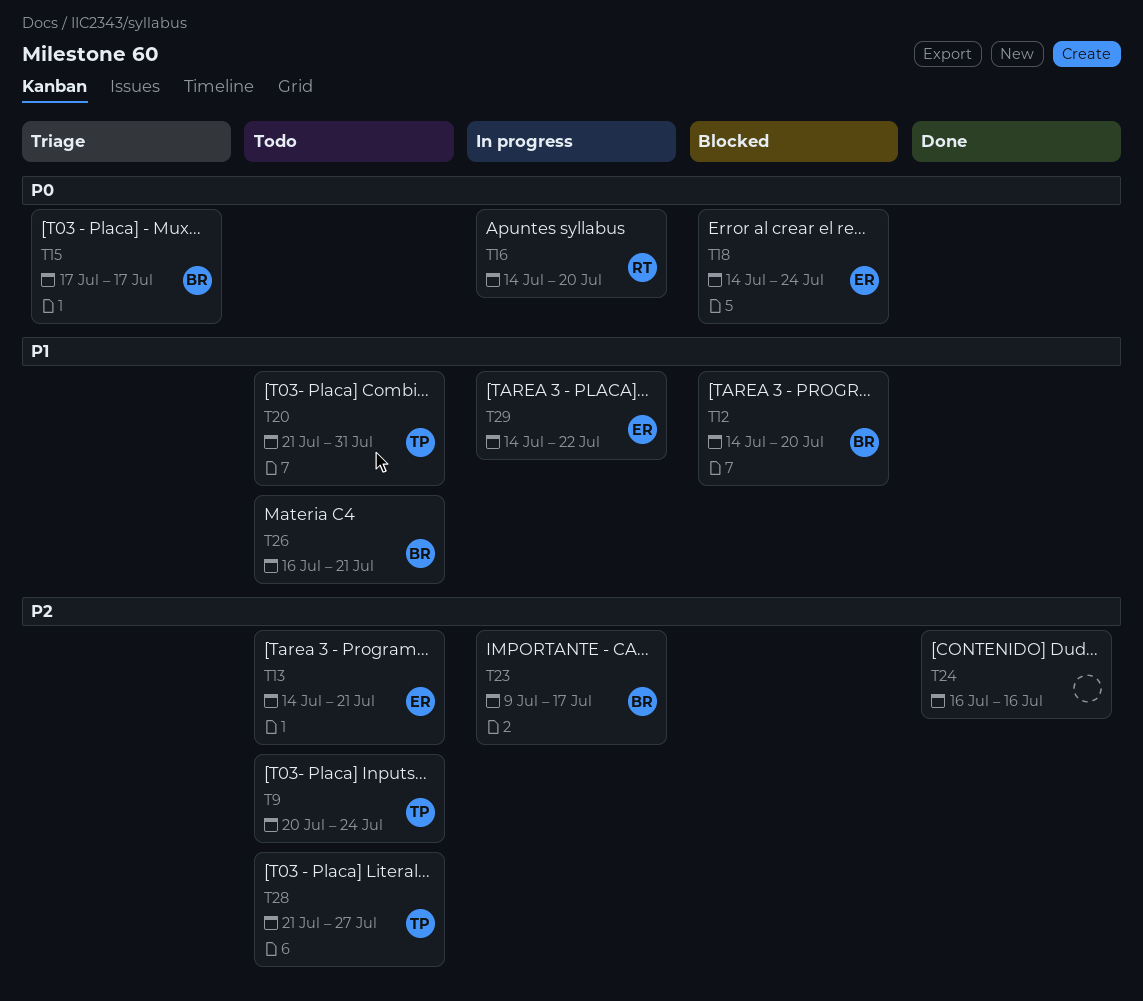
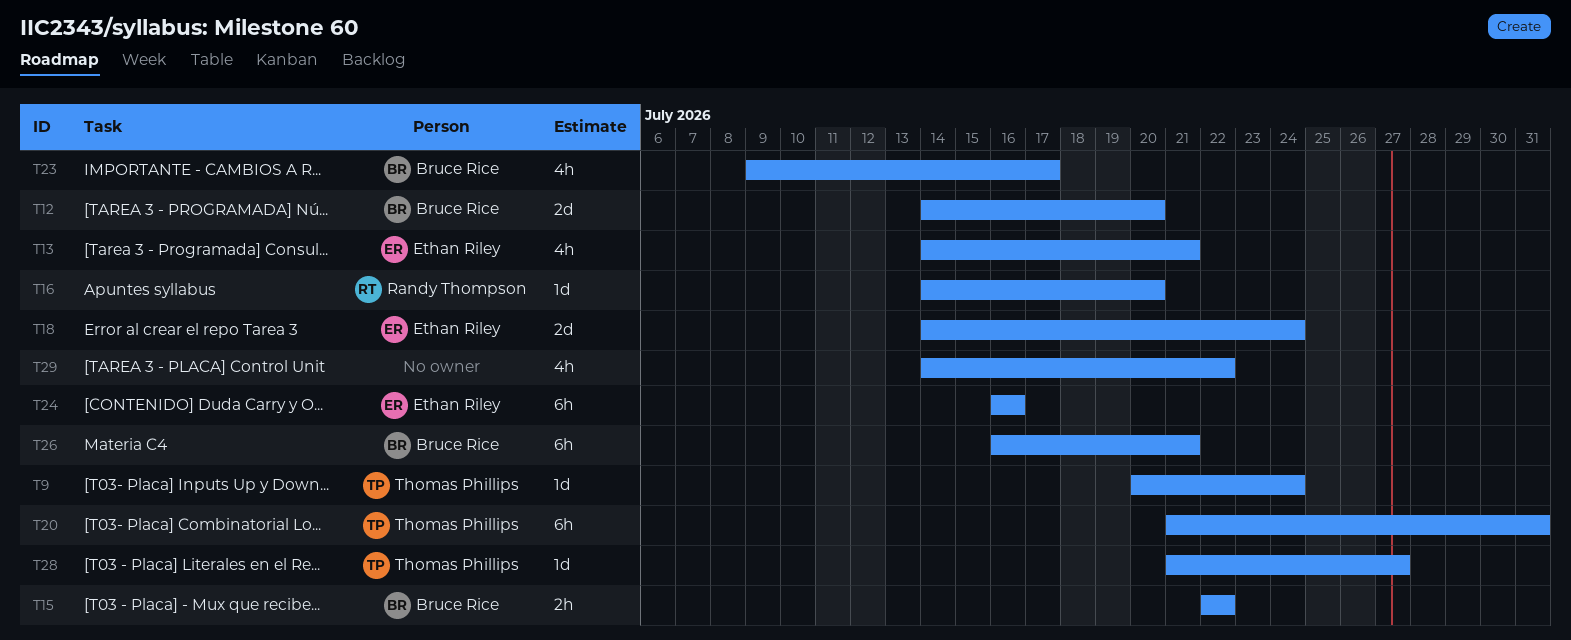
T15, start: Jul 17 -> Jul 22
T15, due: Jul 17 -> Jul 22
T24, owner: none -> Ethan Riley
T29, owner: Ethan Riley -> none

